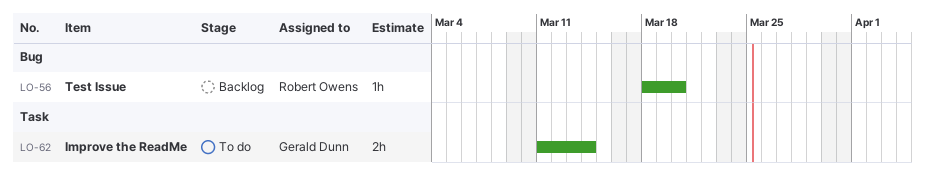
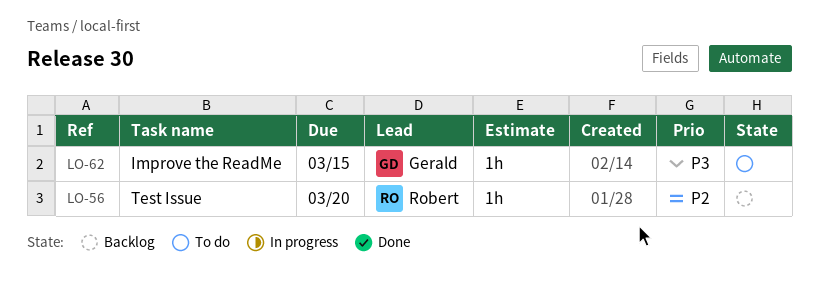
LO-62, estimate: 2h -> 1h
LO-62, due: Mar 14 -> Mar 15

